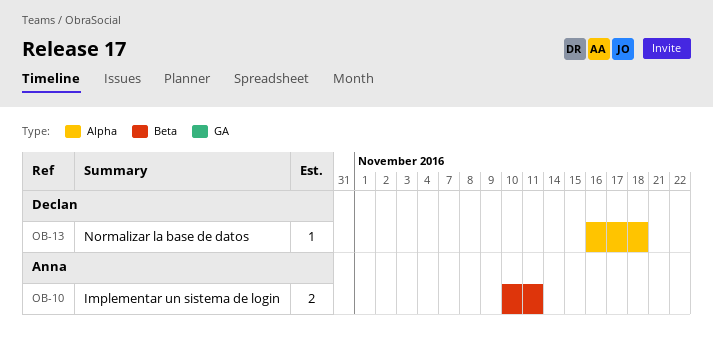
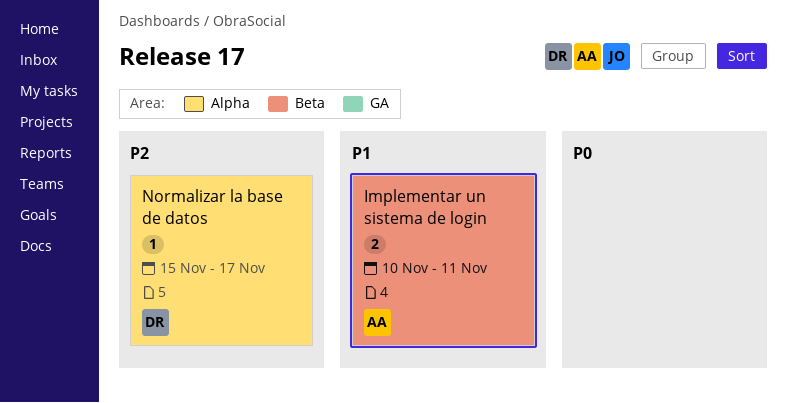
Normalizar la base de datos, start: Nov 16 -> Nov 15
Normalizar la base de datos, due: Nov 18 -> Nov 17

